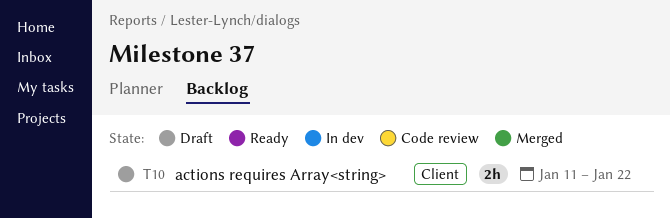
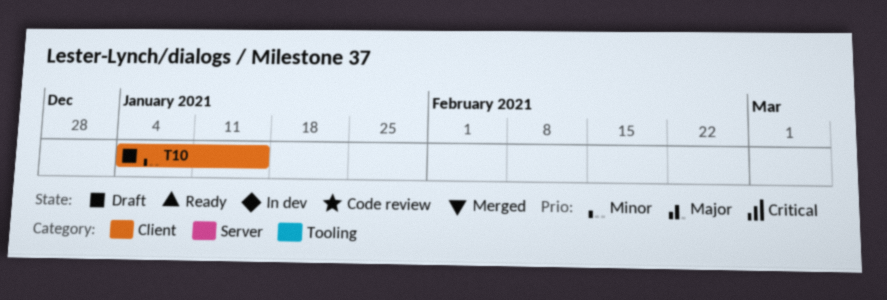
T10, start: Jan 11 -> Jan 4
T10, due: Jan 22 -> Jan 15

